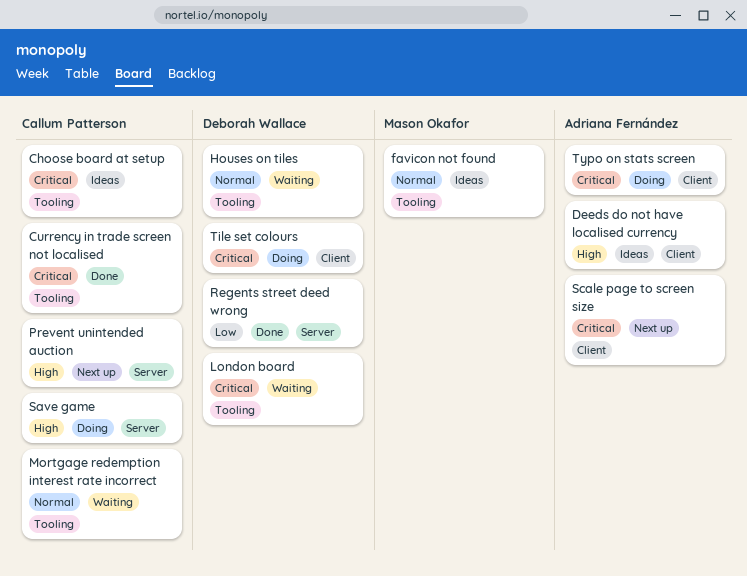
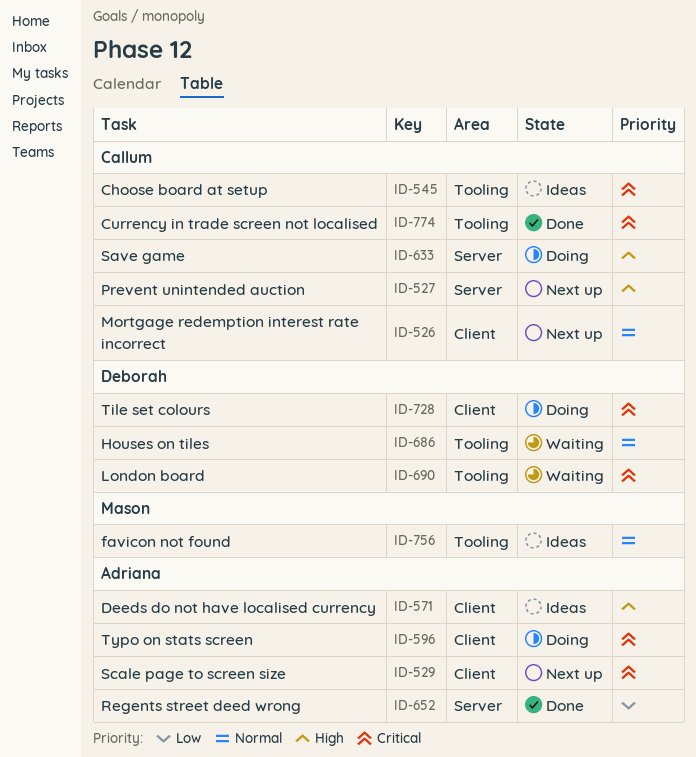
Mortgage redemption interest rate incorrect, status: Waiting -> Next up
Mortgage redemption interest rate incorrect, label: Tooling -> Client
Regents street deed wrong, owner: Deborah Wallace -> Adriana Fernández

